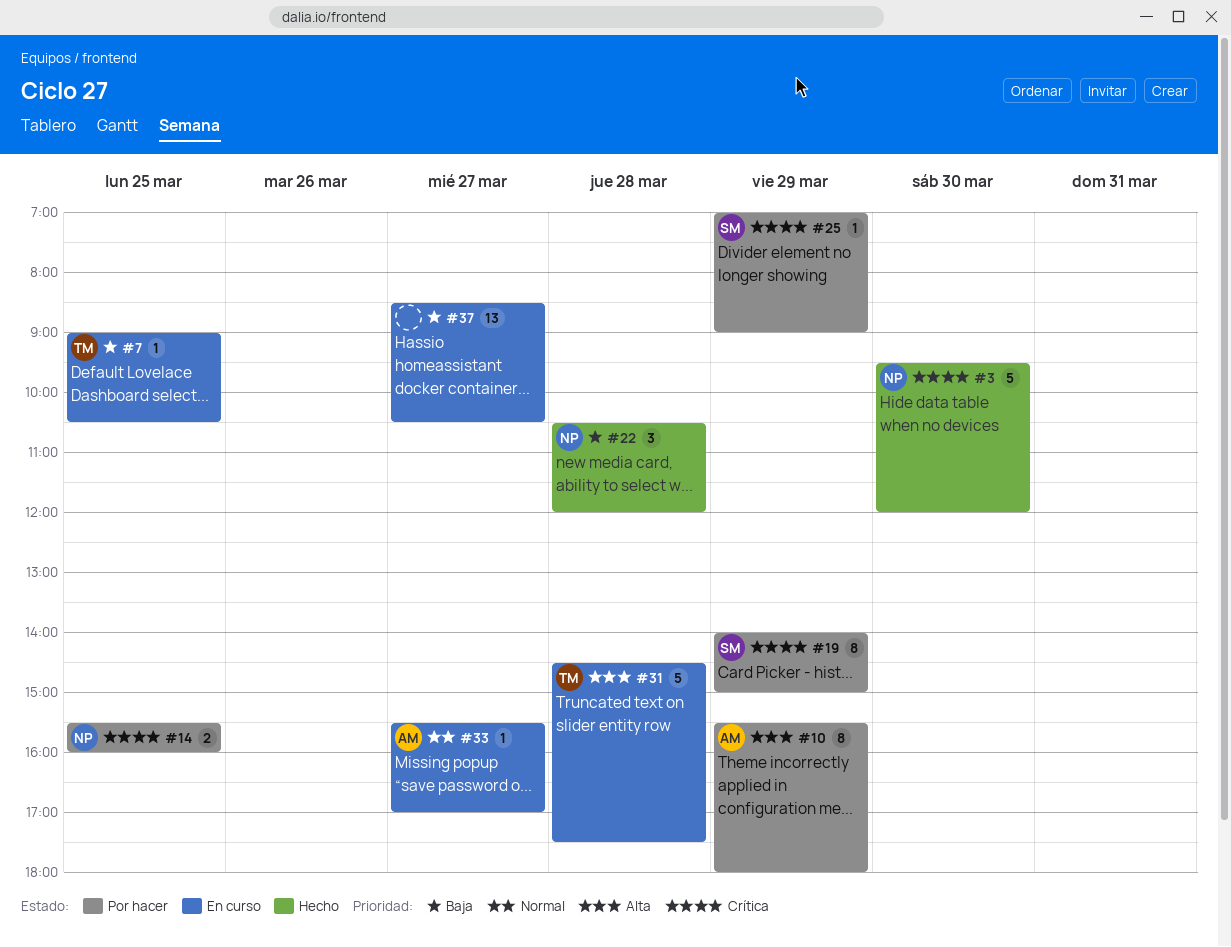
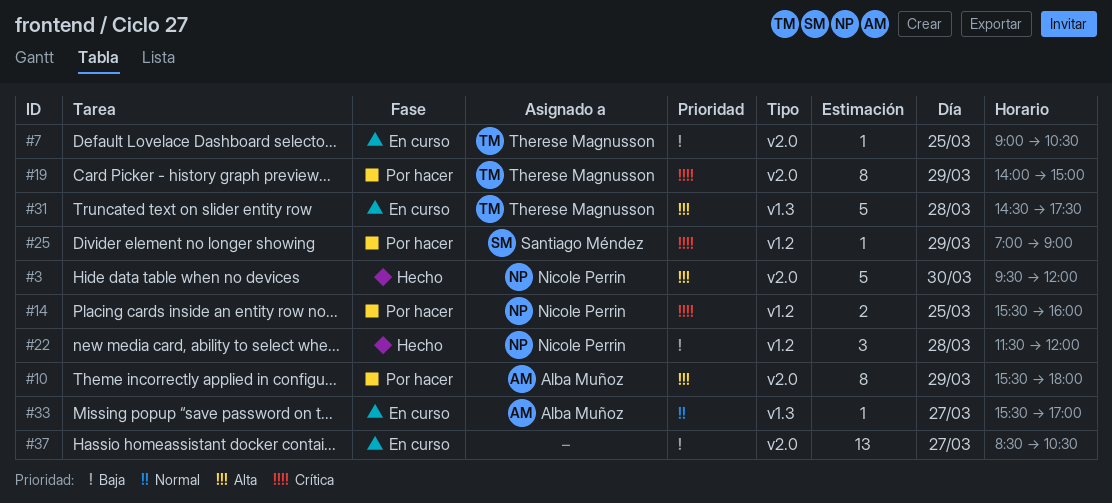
#3, priority: Crítica -> Alta
#19, owner: Santiago Méndez -> Therese Magnusson
#22, begins: 10:30 -> 11:30

